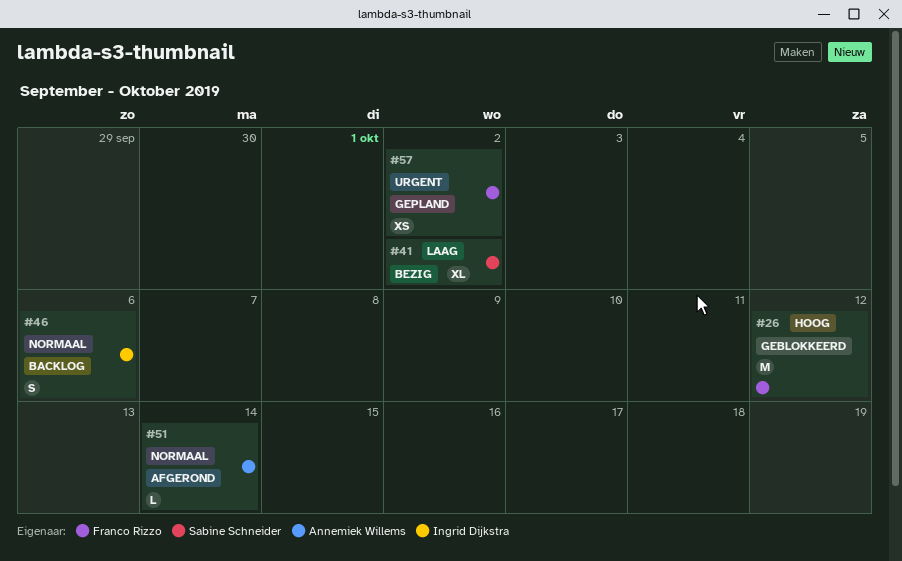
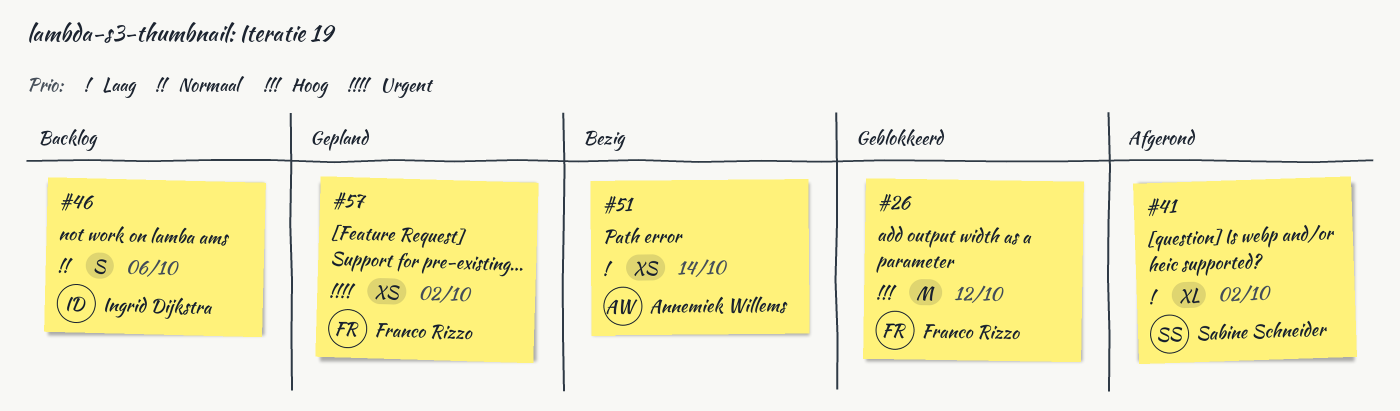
#41, status: Bezig -> Afgerond
#51, status: Afgerond -> Bezig
#51, priority: Normaal -> Laag
#51, estimate: L -> XS

